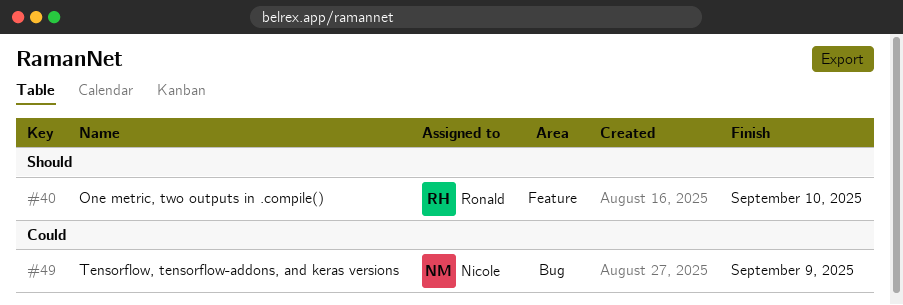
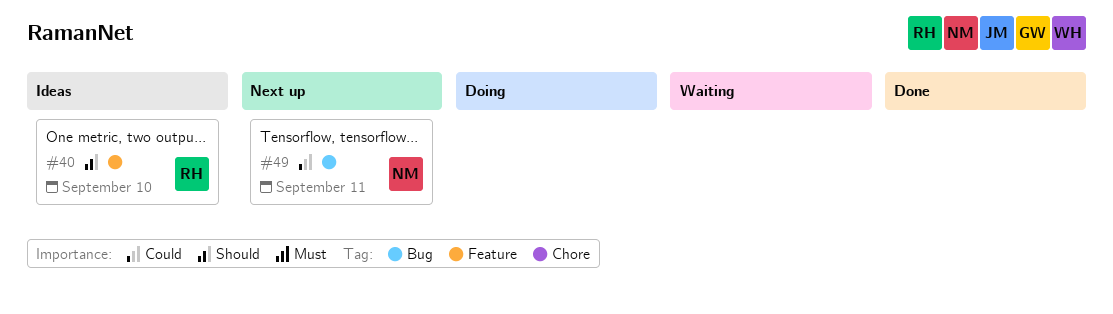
#49, due: Sep 9 -> Sep 11

